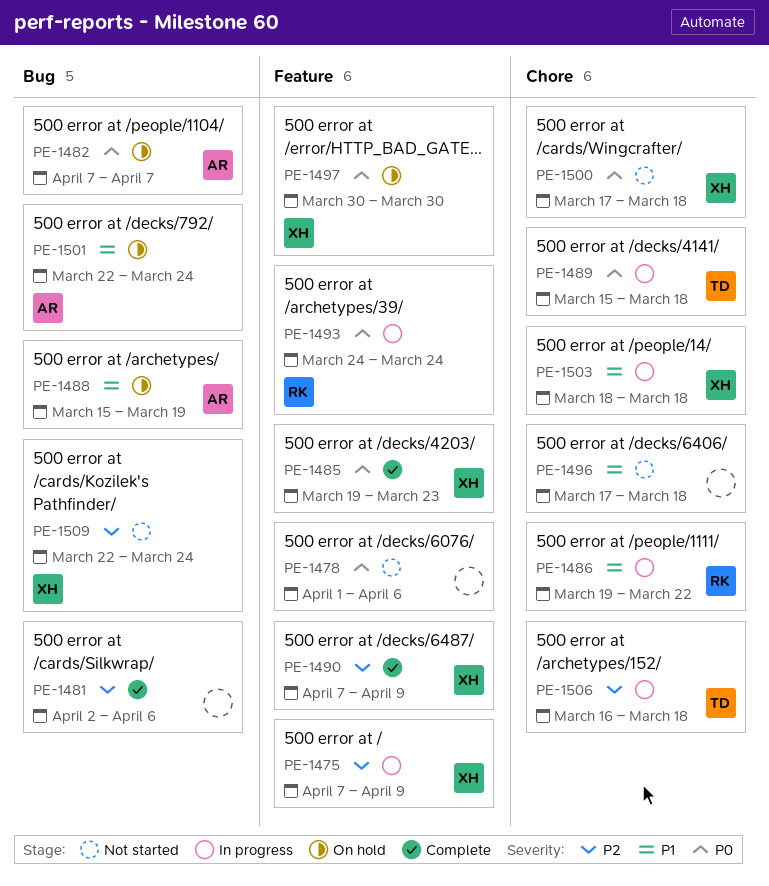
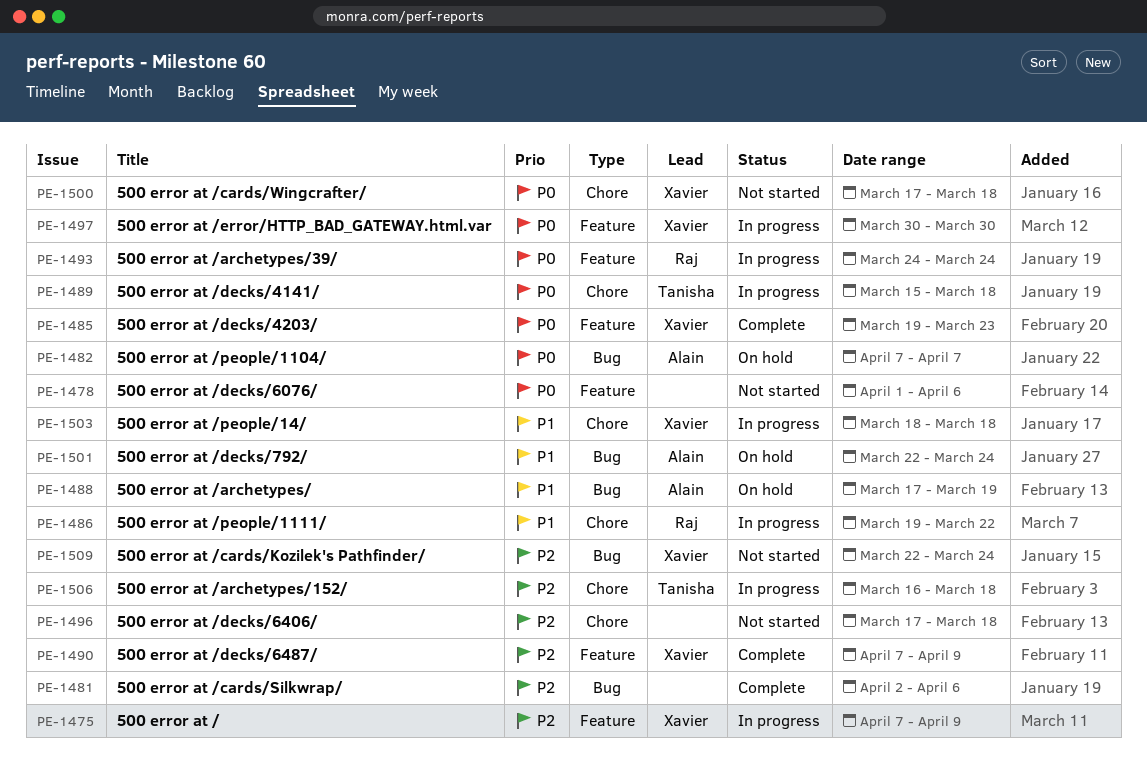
PE-1488, start: Mar 15 -> Mar 17
PE-1496, priority: P1 -> P2
PE-1497, status: On hold -> In progress

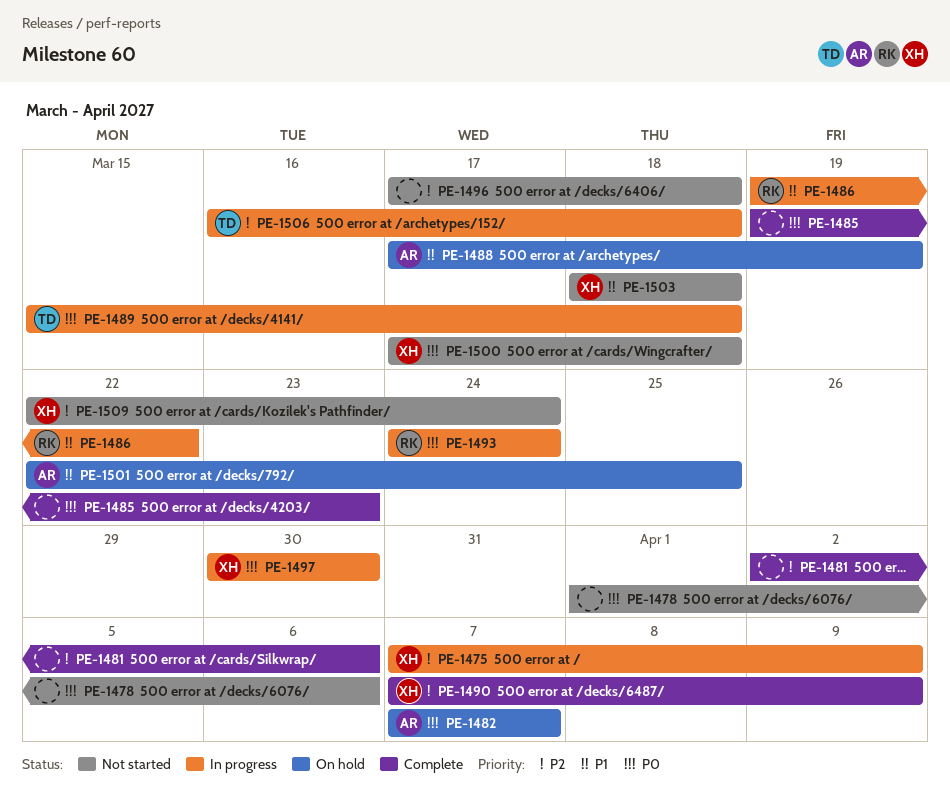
PE-1485, owner: Xavier -> none
PE-1501, due: Mar 24 -> Mar 25
PE-1503, status: In progress -> Not started

